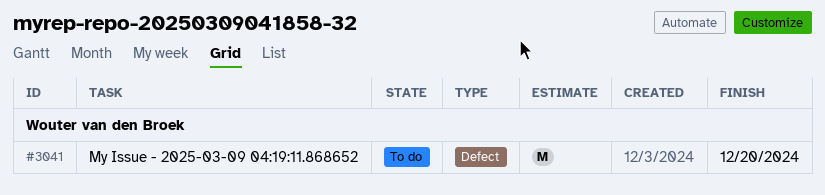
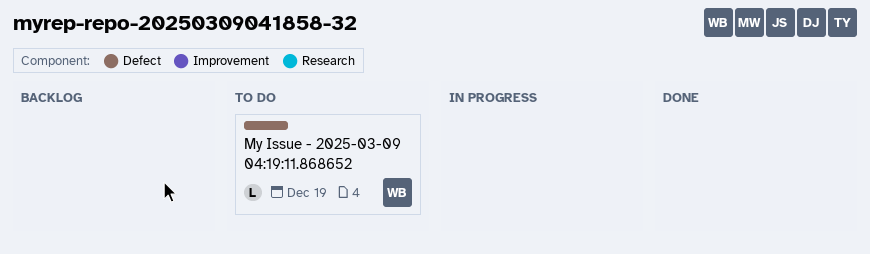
My Issue - 2025-03-09 04:19:11.868652, estimate: M -> L
My Issue - 2025-03-09 04:19:11.868652, due: Dec 20 -> Dec 19

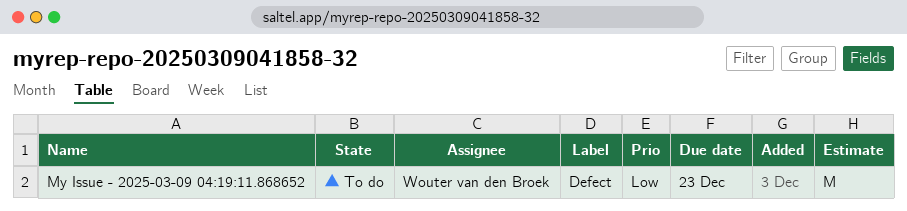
My Issue - 2025-03-09 04:19:11.868652, estimate: L -> M
My Issue - 2025-03-09 04:19:11.868652, due: Dec 19 -> Dec 23

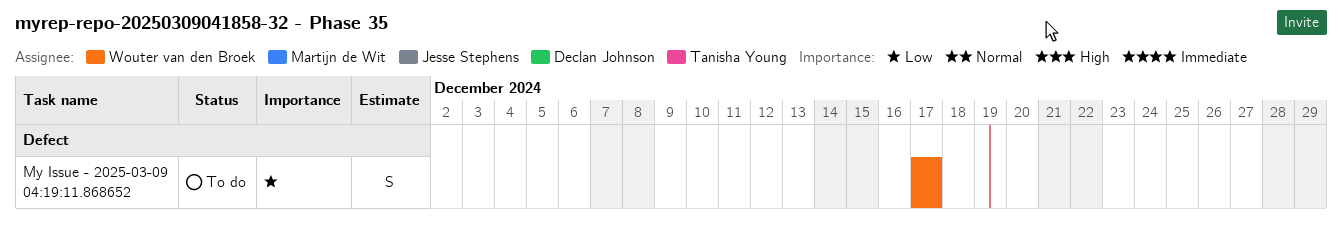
My Issue - 2025-03-09 04:19:11.868652, estimate: M -> S
My Issue - 2025-03-09 04:19:11.868652, due: Dec 23 -> Dec 17

